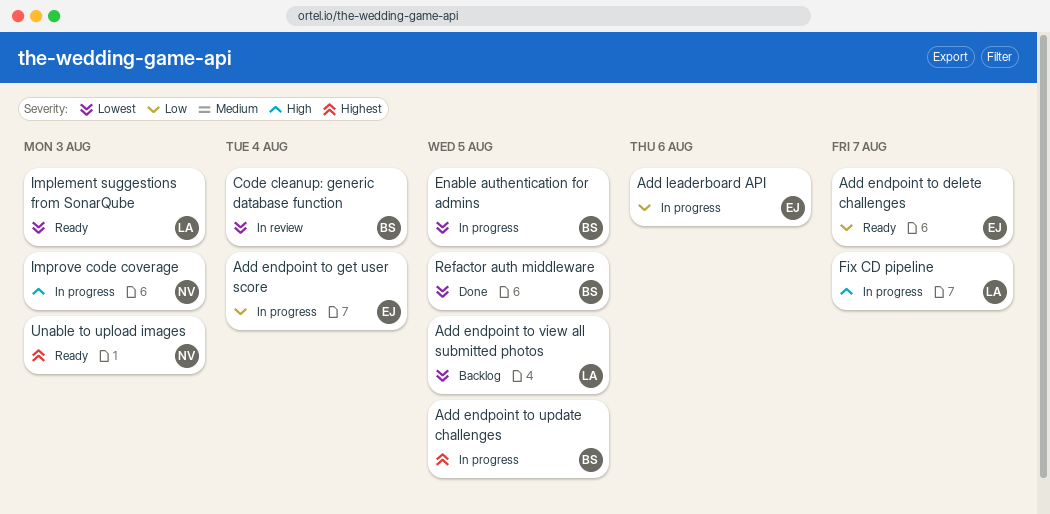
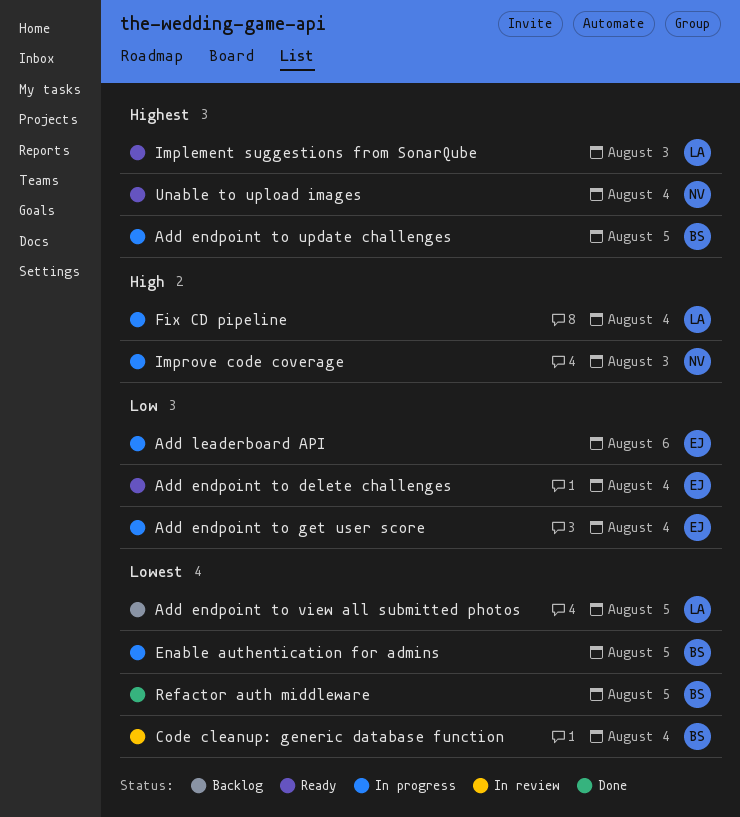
Add endpoint to delete challenges, due: Aug 7 -> Aug 4
Fix CD pipeline, due: Aug 7 -> Aug 4
Implement suggestions from SonarQube, priority: Lowest -> Highest
Unable to upload images, due: Aug 3 -> Aug 4

